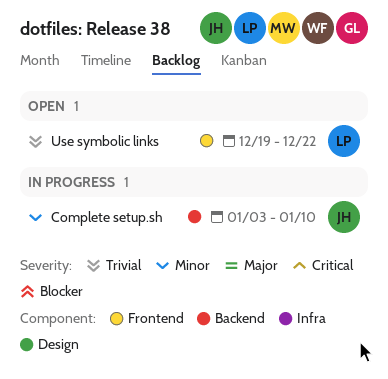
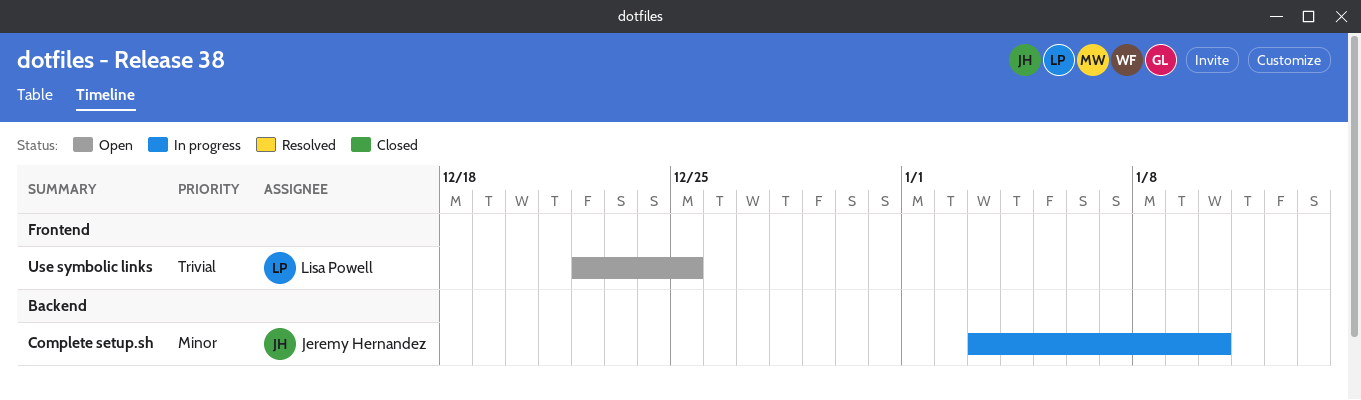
Use symbolic links, start: Dec 19 -> Dec 22
Use symbolic links, due: Dec 22 -> Dec 25

